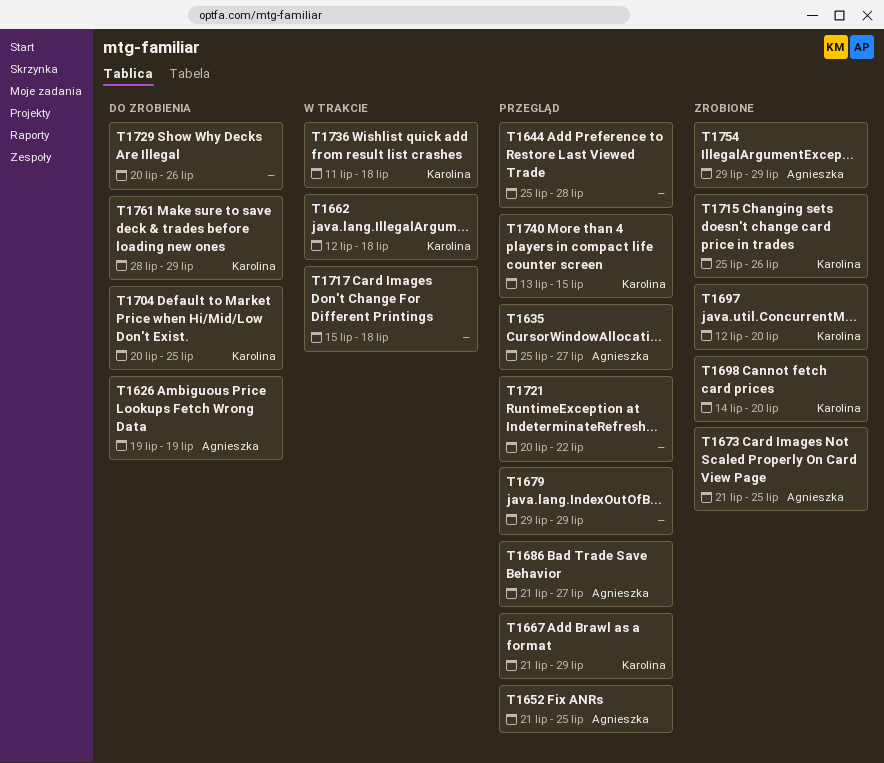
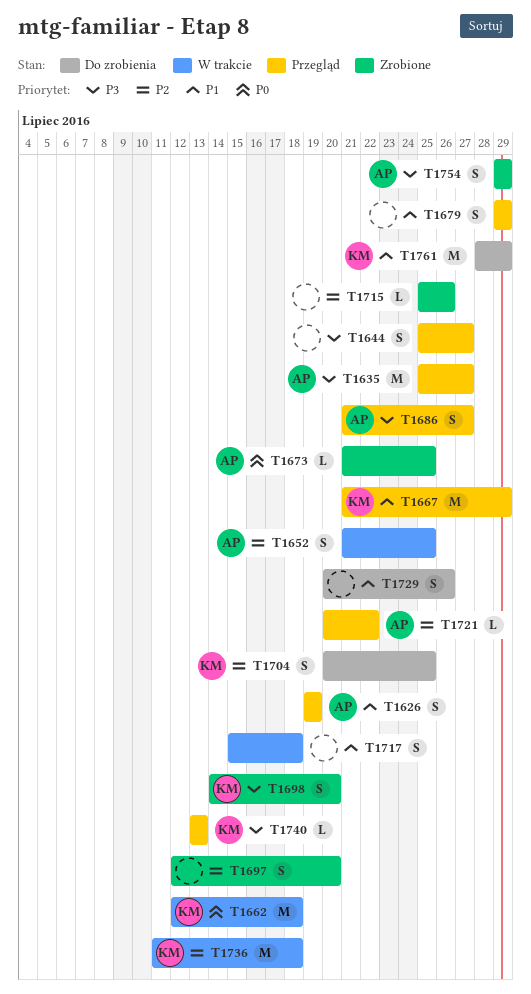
T1626, status: Do zrobienia -> Przegląd
T1644, due: Jul 28 -> Jul 27
T1652, status: Przegląd -> W trakcie
T1697, owner: Karolina -> none
T1715, owner: Karolina -> none
T1721, owner: none -> Agnieszka
T1740, due: Jul 15 -> Jul 13

